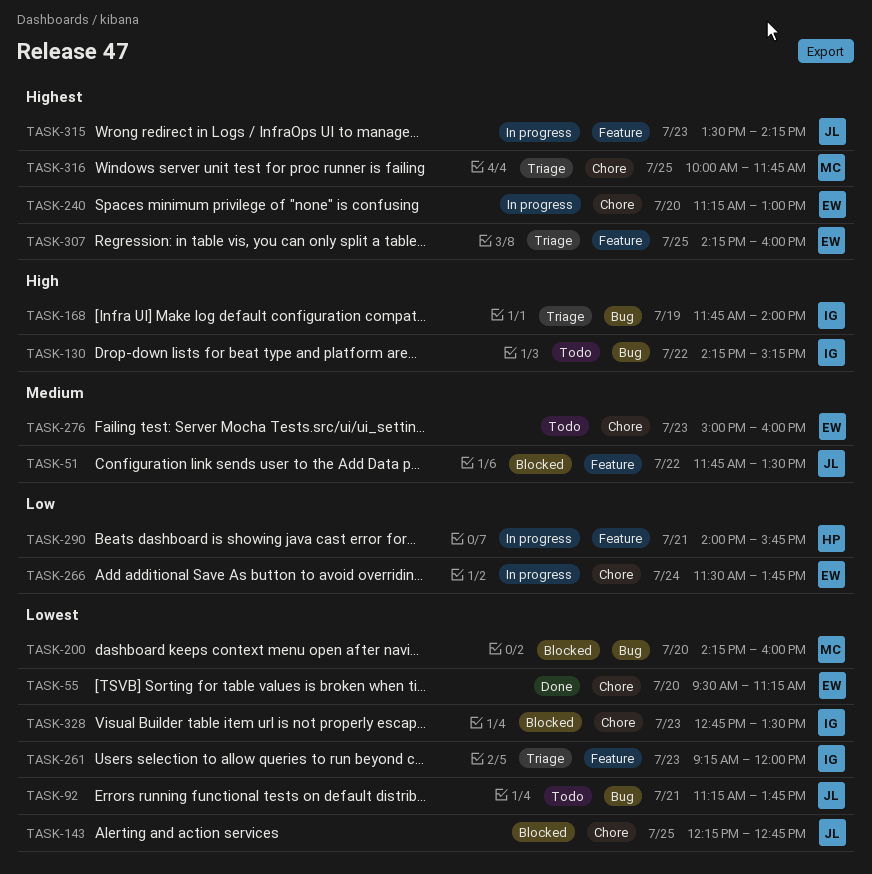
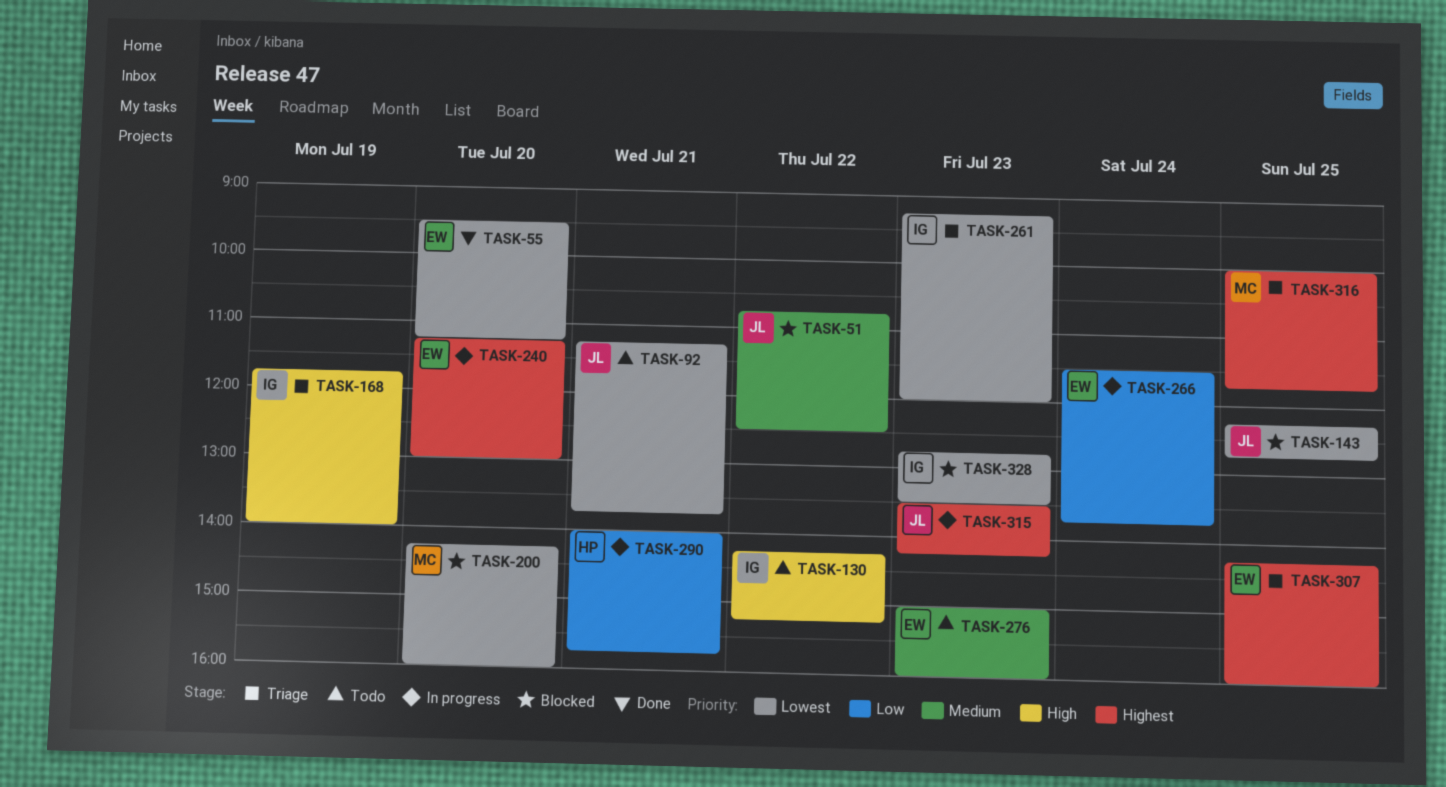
TASK-51, begins: 11:45 -> 10:45
TASK-51, ends: 13:30 -> 12:30

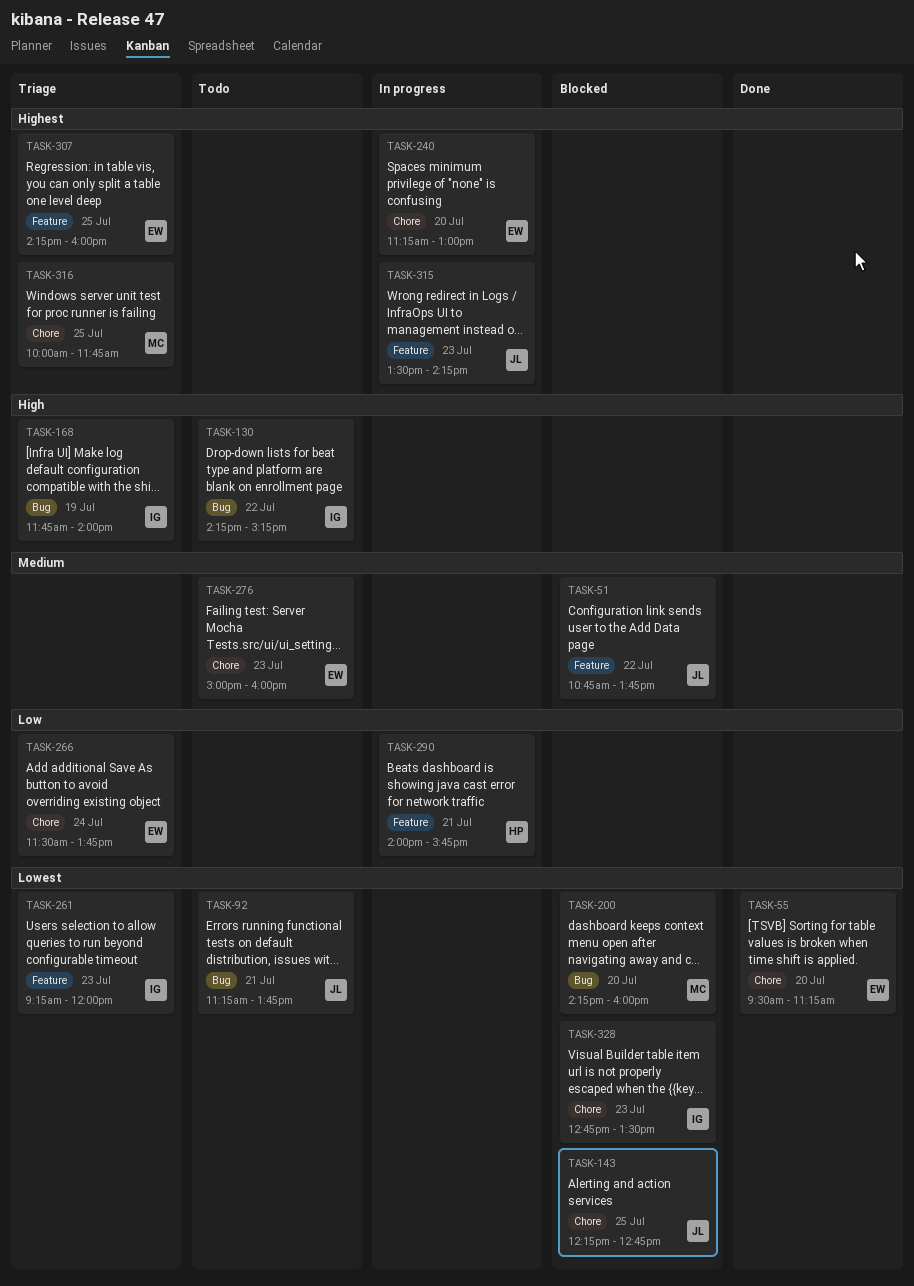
TASK-51, ends: 12:30 -> 13:45
TASK-266, status: In progress -> Triage

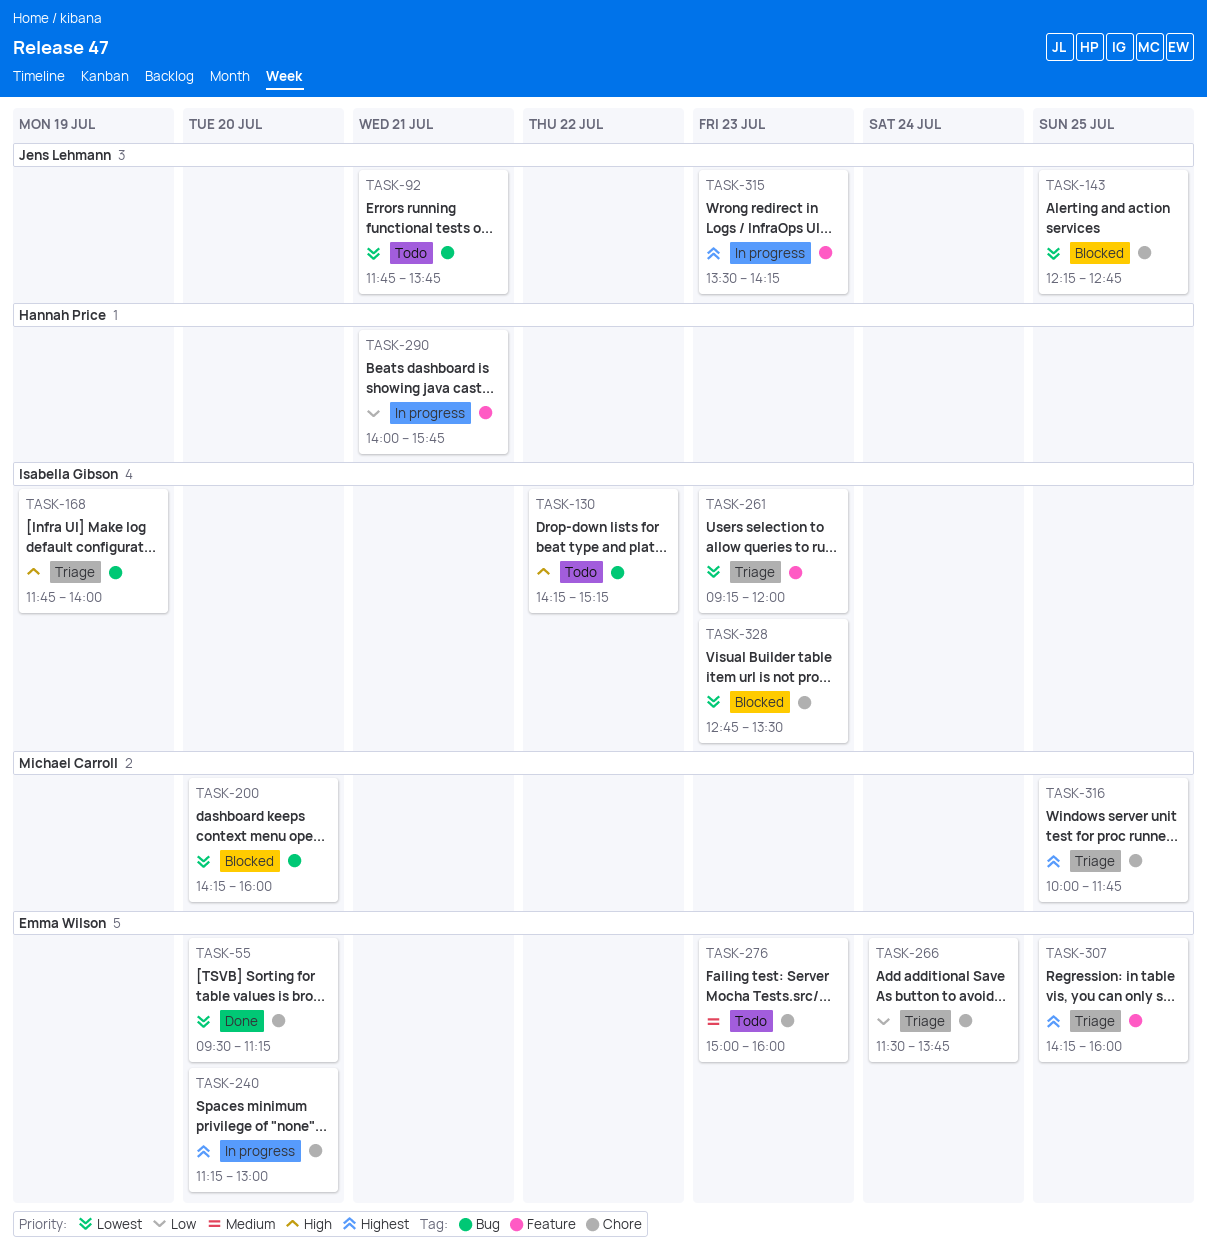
TASK-51: present -> none
TASK-92, begins: 11:15 -> 11:45

